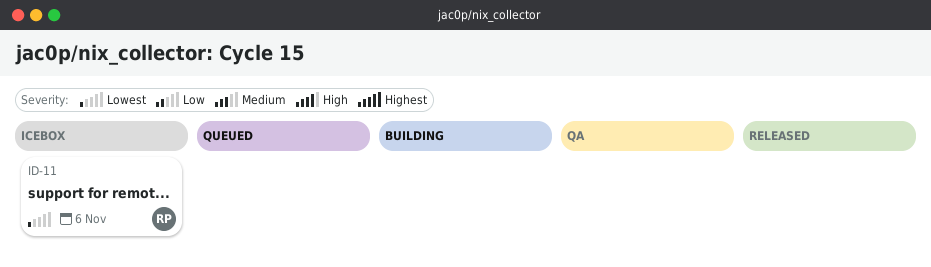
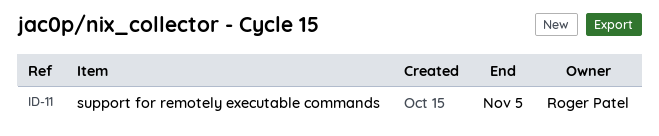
ID-11, due: Nov 6 -> Nov 5

